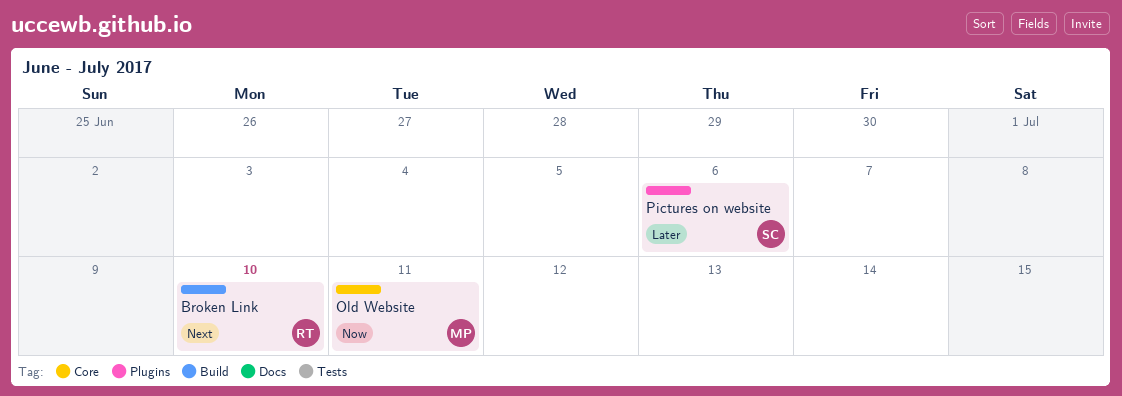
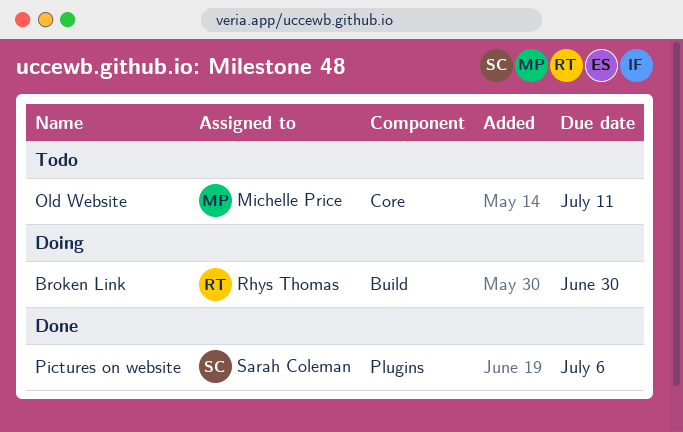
Broken Link, due: Jul 10 -> Jun 30

